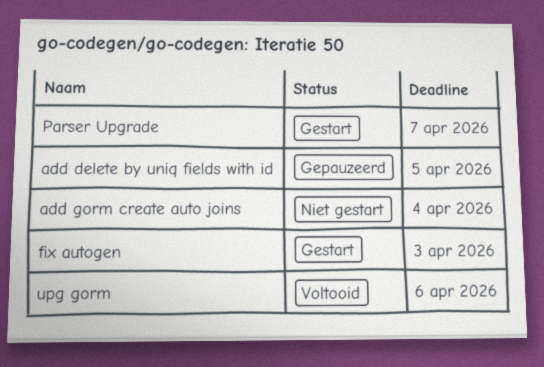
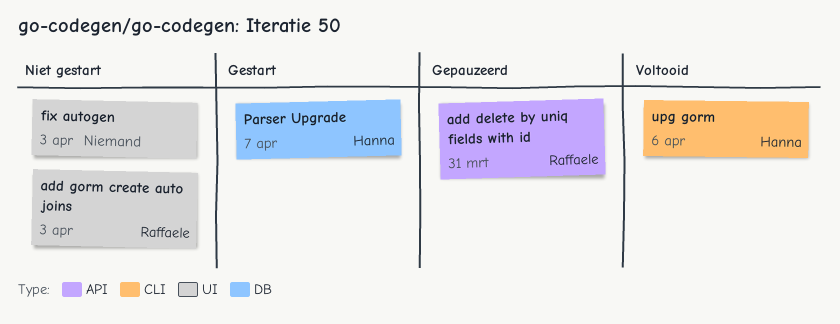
add delete by uniq fields with id, due: Apr 5 -> Mar 31
add gorm create auto joins, due: Apr 4 -> Apr 3
fix autogen, status: Gestart -> Niet gestart

